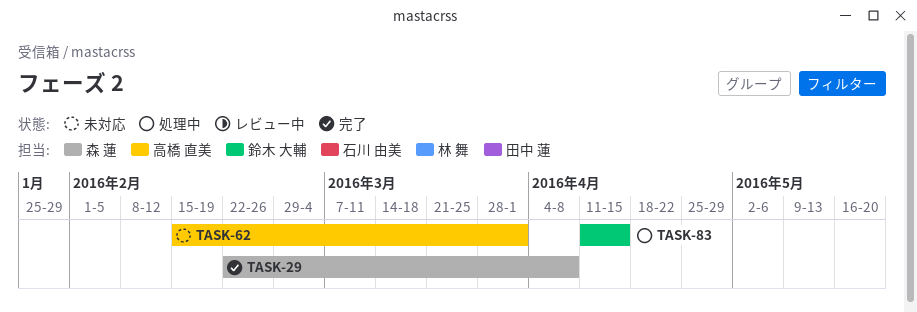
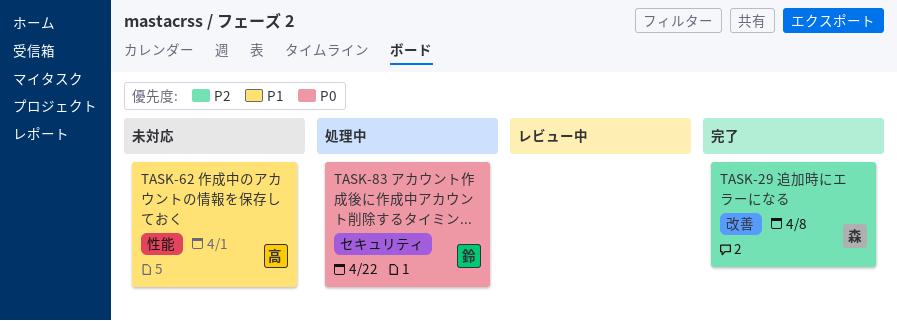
TASK-83, due: Apr 15 -> Apr 22

